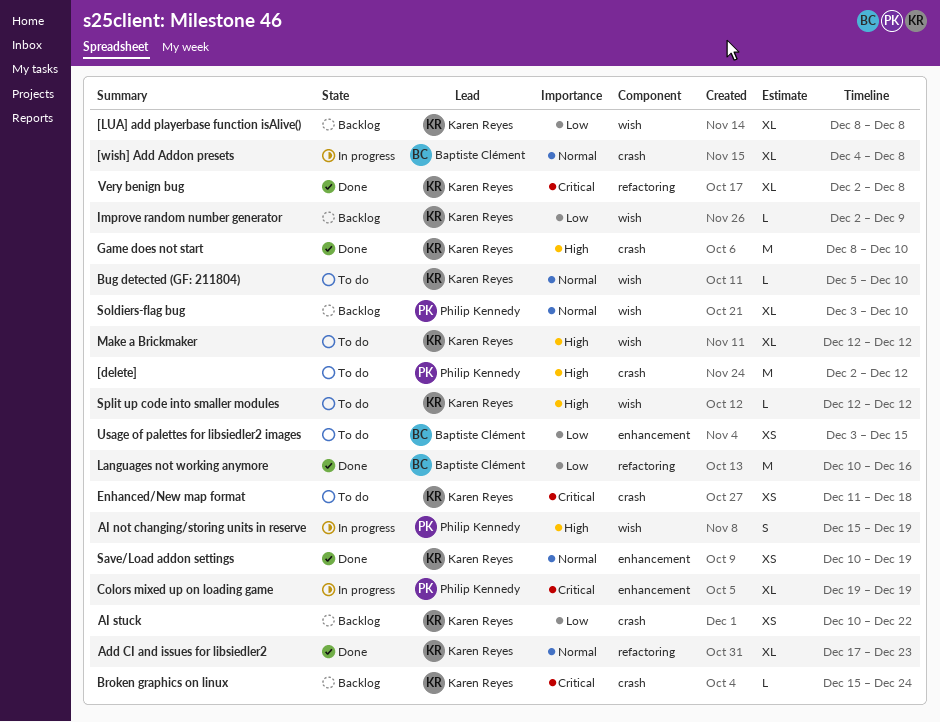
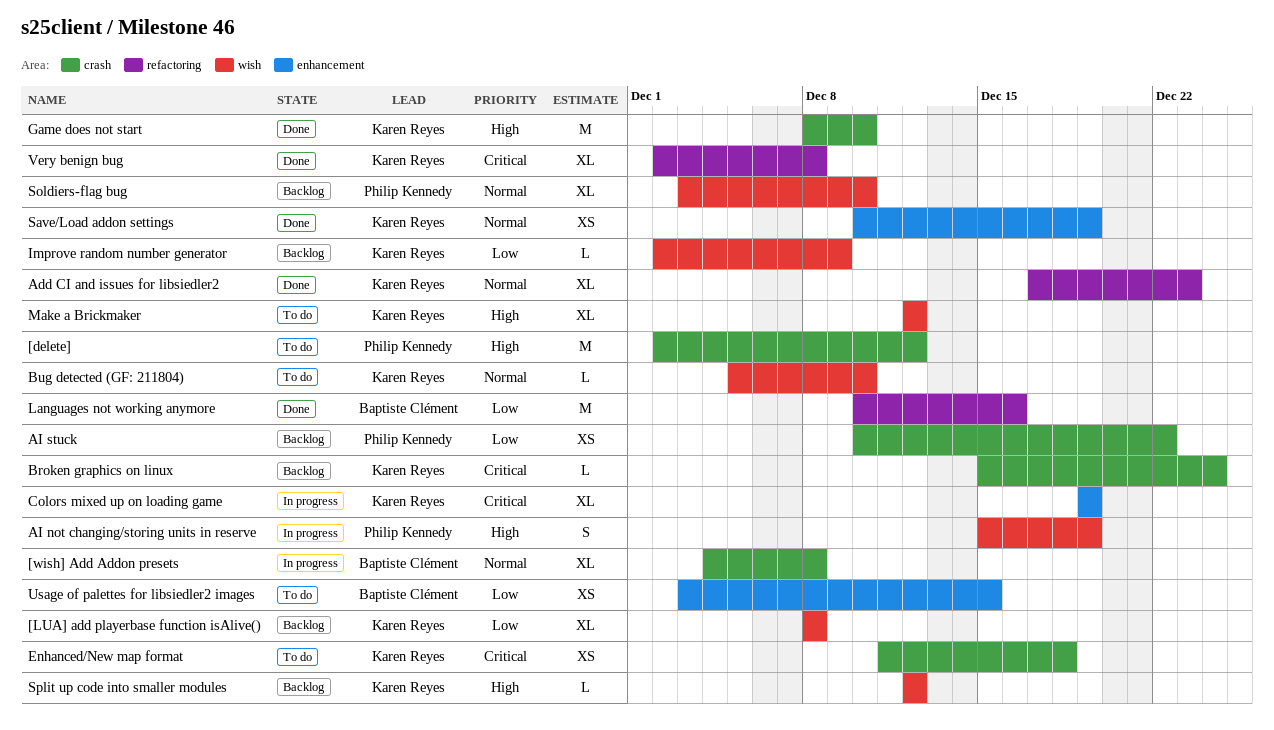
AI stuck, owner: Karen Reyes -> Philip Kennedy
Colors mixed up on loading game, owner: Philip Kennedy -> Karen Reyes
Split up code into smaller modules, status: To do -> Backlog

